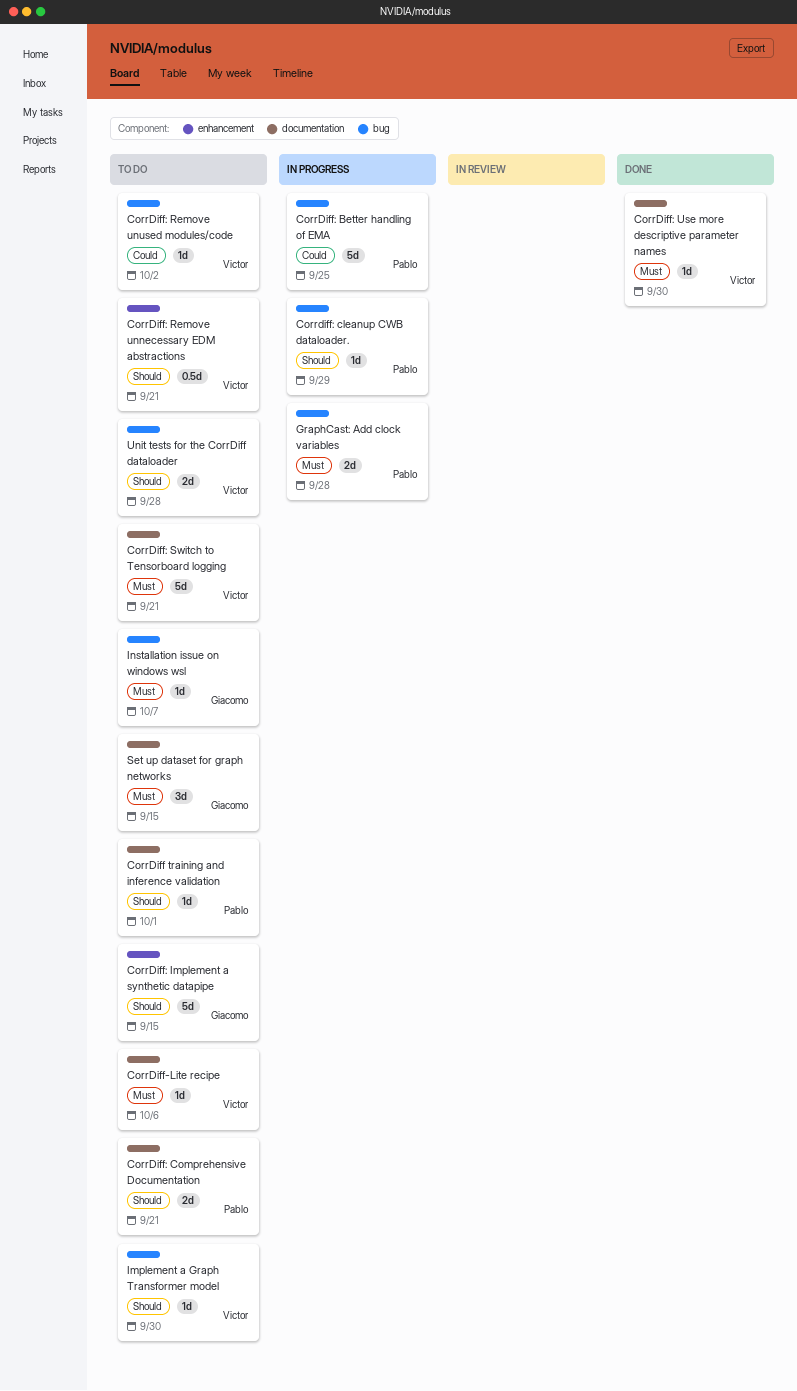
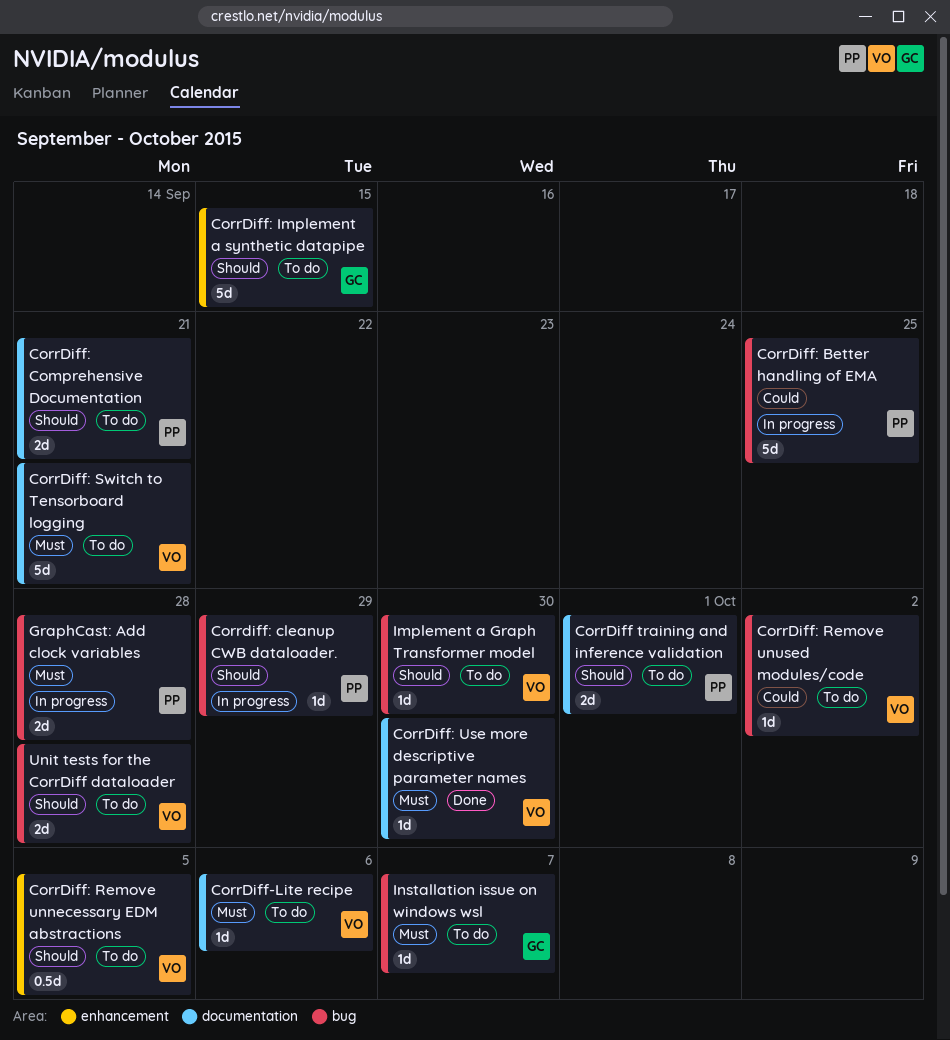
CorrDiff training and inference validation, estimate: 1d -> 2d
CorrDiff: Remove unnecessary EDM abstractions, due: Sep 21 -> Oct 5
Set up dataset for graph networks: present -> none

